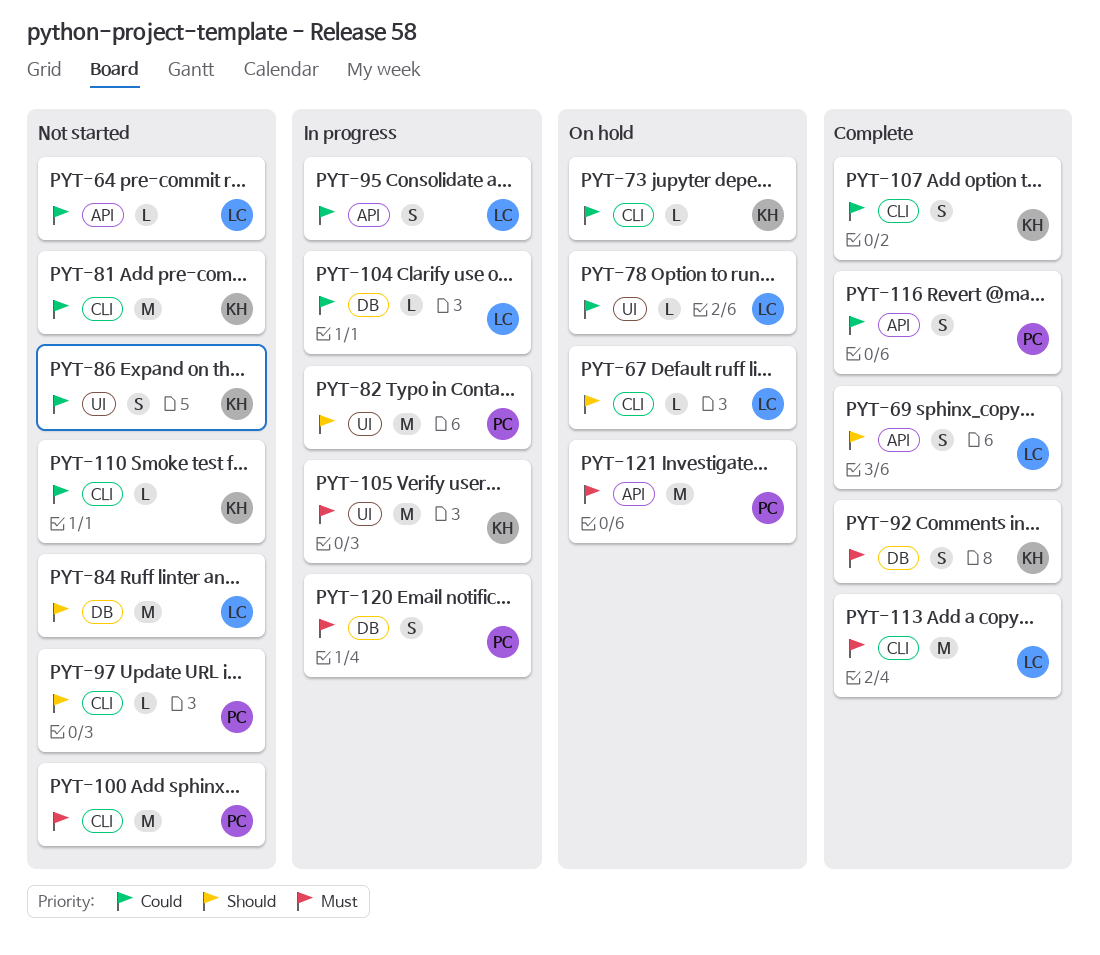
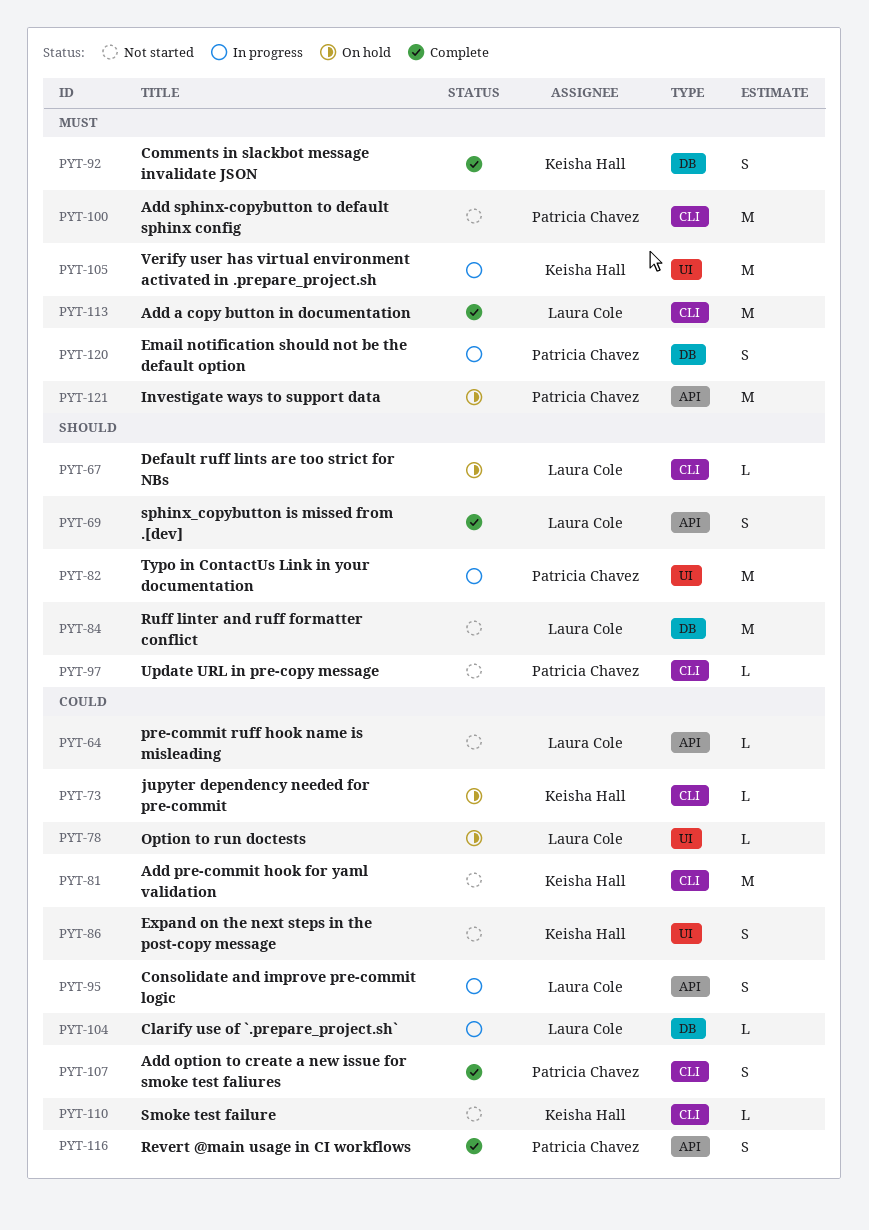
PYT-107, owner: Keisha Hall -> Patricia Chavez

